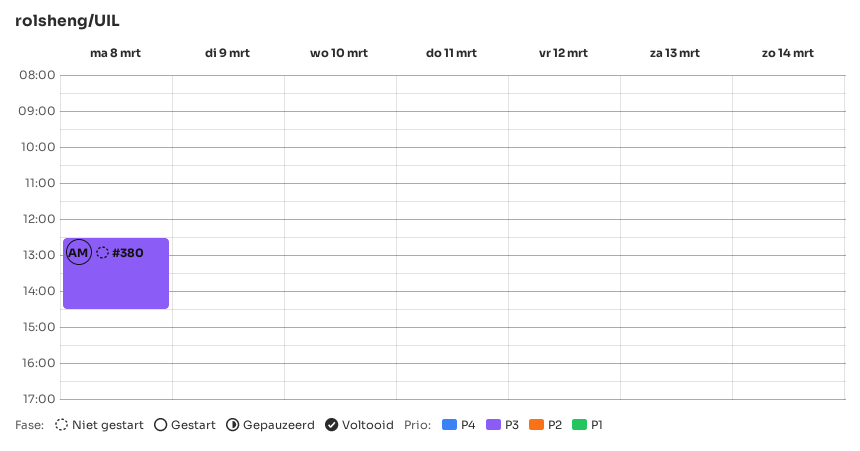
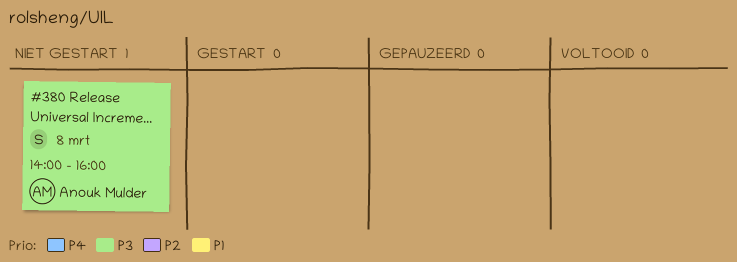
#380, begins: 12:30 -> 14:00
#380, ends: 14:30 -> 16:00

